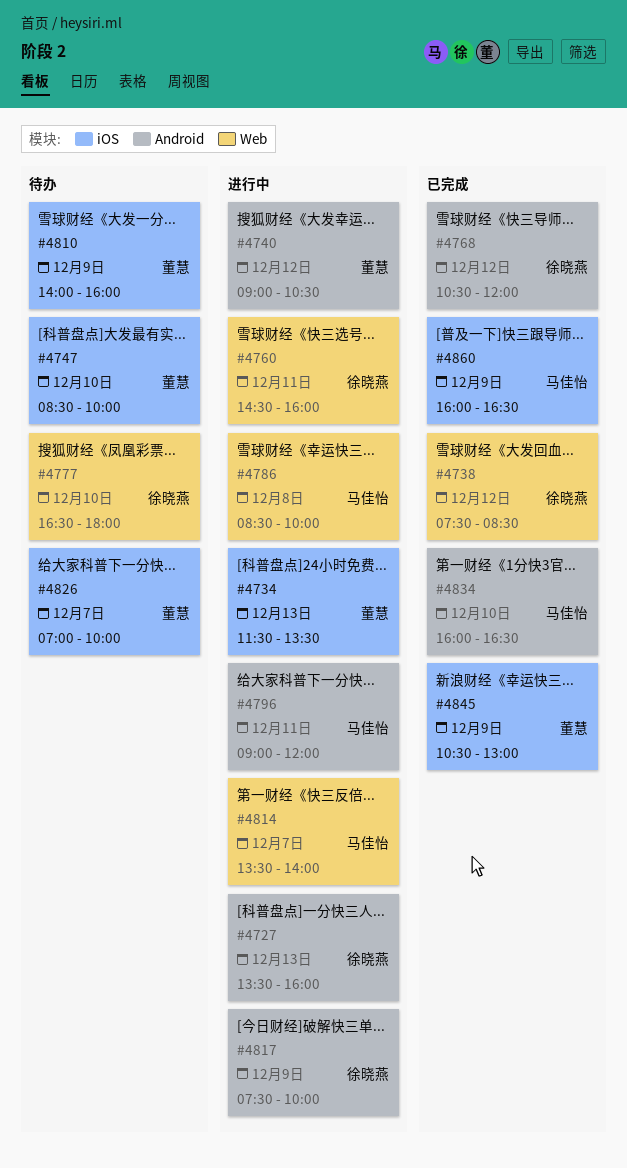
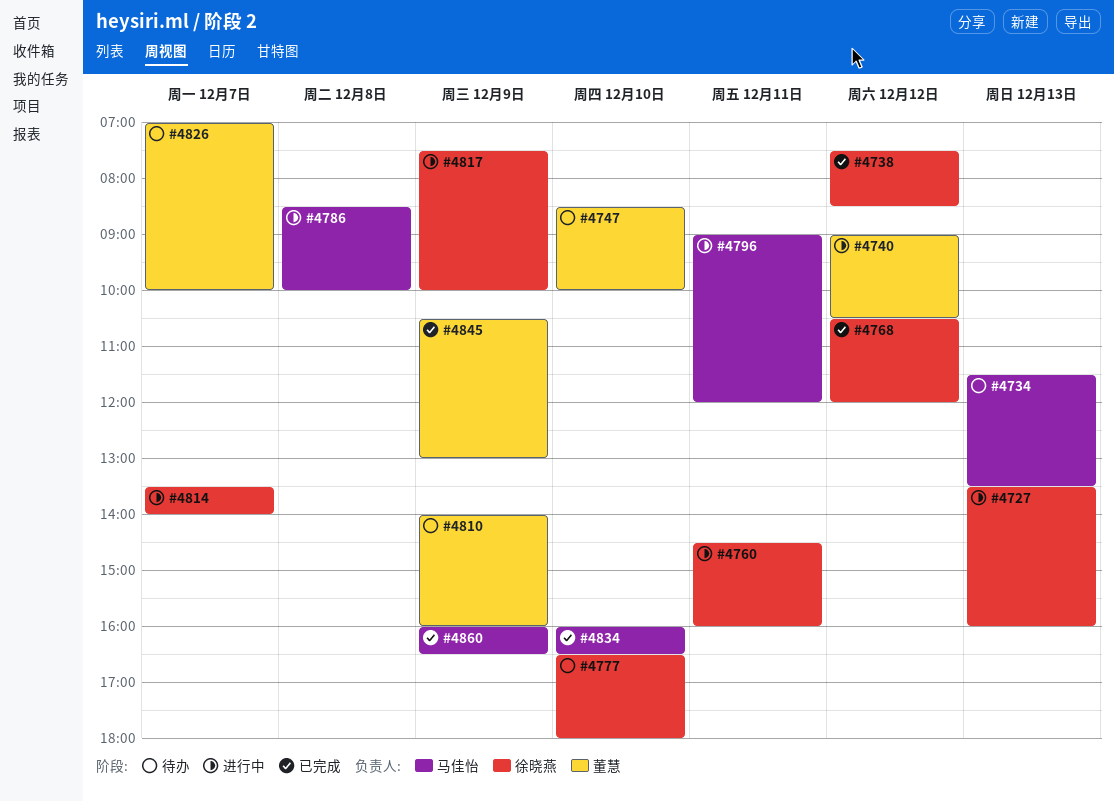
#4734, status: 进行中 -> 待办
#4734, owner: 董慧 -> 马佳怡
#4814, owner: 马佳怡 -> 徐晓燕

